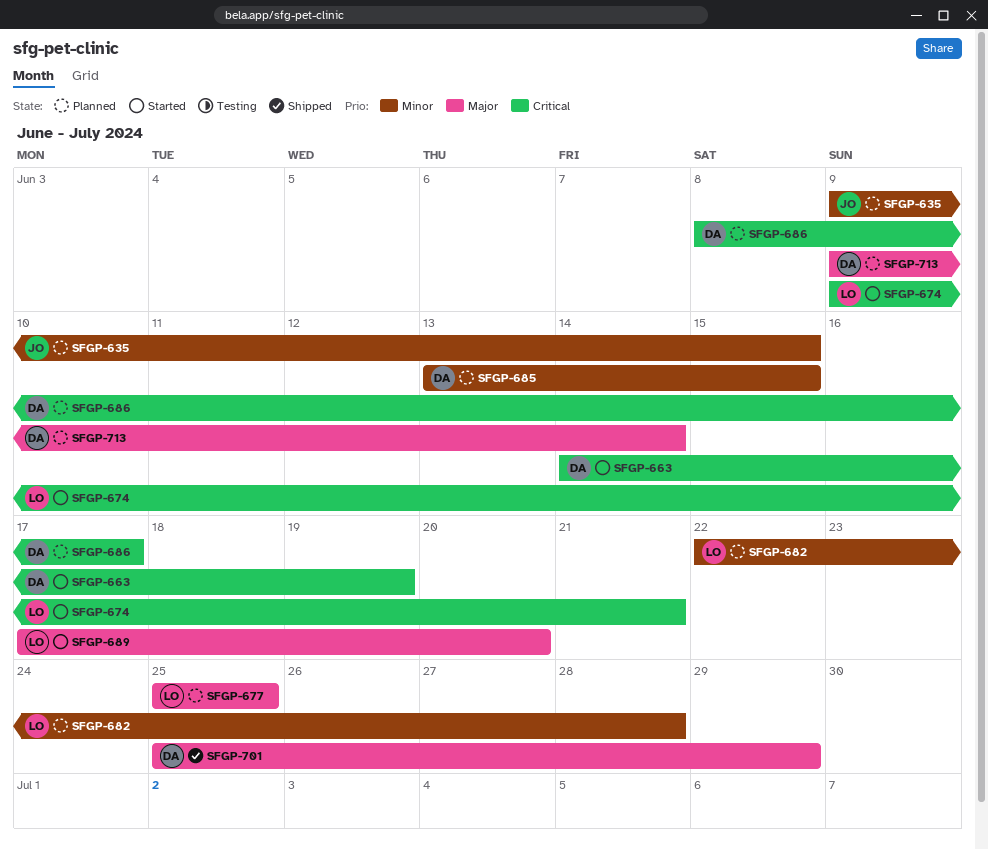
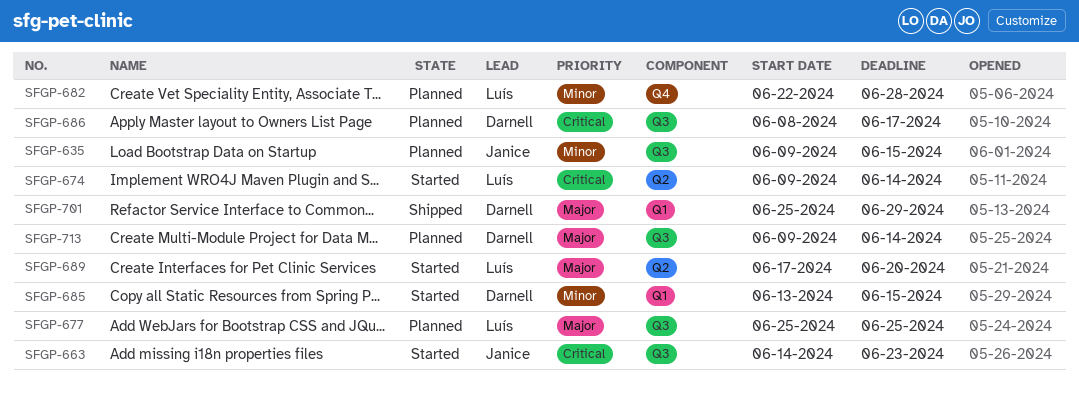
SFGP-663, owner: Darnell -> Janice
SFGP-663, due: Jun 19 -> Jun 23
SFGP-674, due: Jun 21 -> Jun 14
SFGP-685, status: Planned -> Started

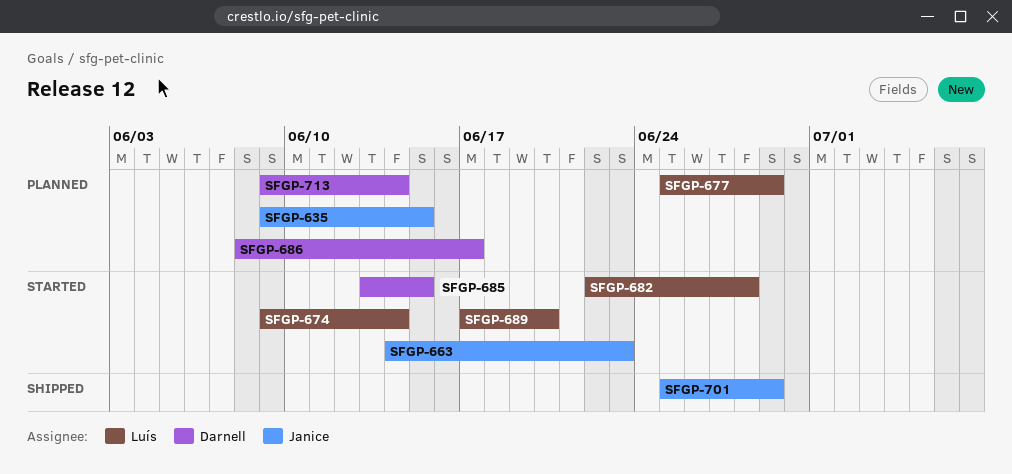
SFGP-677, due: Jun 25 -> Jun 29
SFGP-682, status: Planned -> Started
SFGP-701, owner: Darnell -> Janice

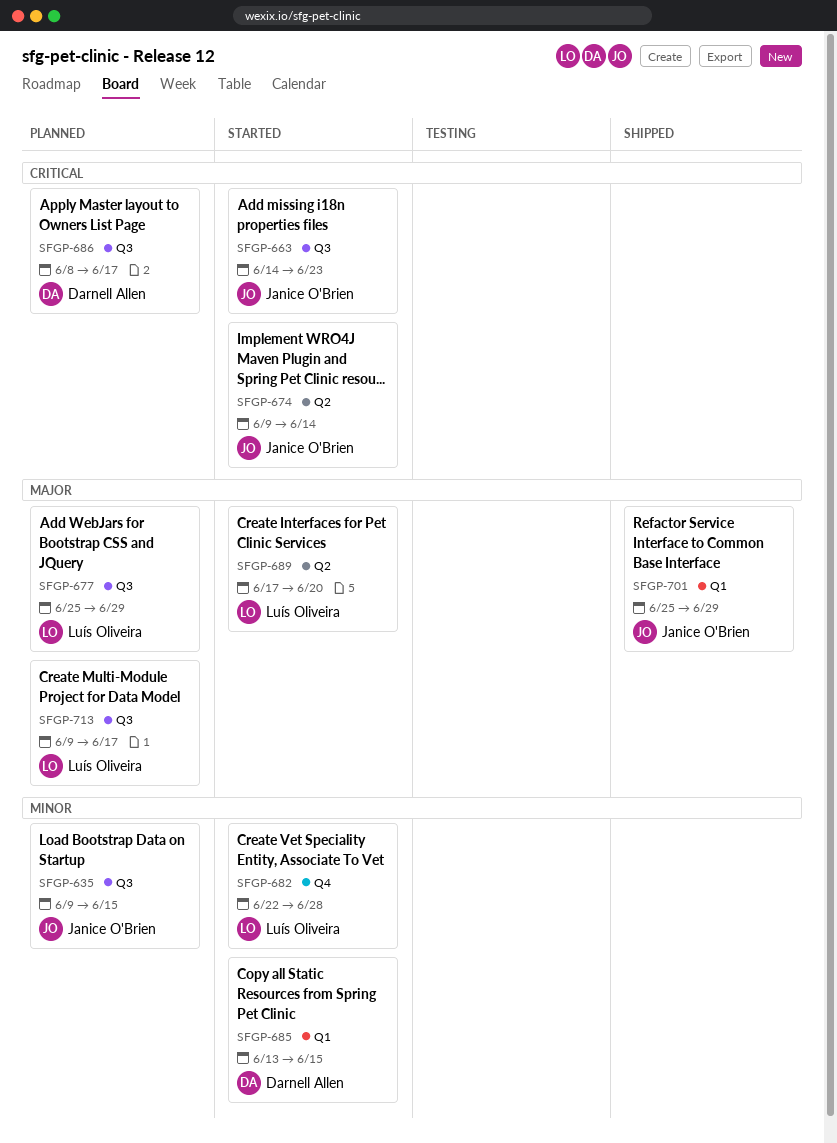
SFGP-674, owner: Luís Oliveira -> Janice O'Brien
SFGP-713, owner: Darnell Allen -> Luís Oliveira
SFGP-713, due: Jun 14 -> Jun 17

